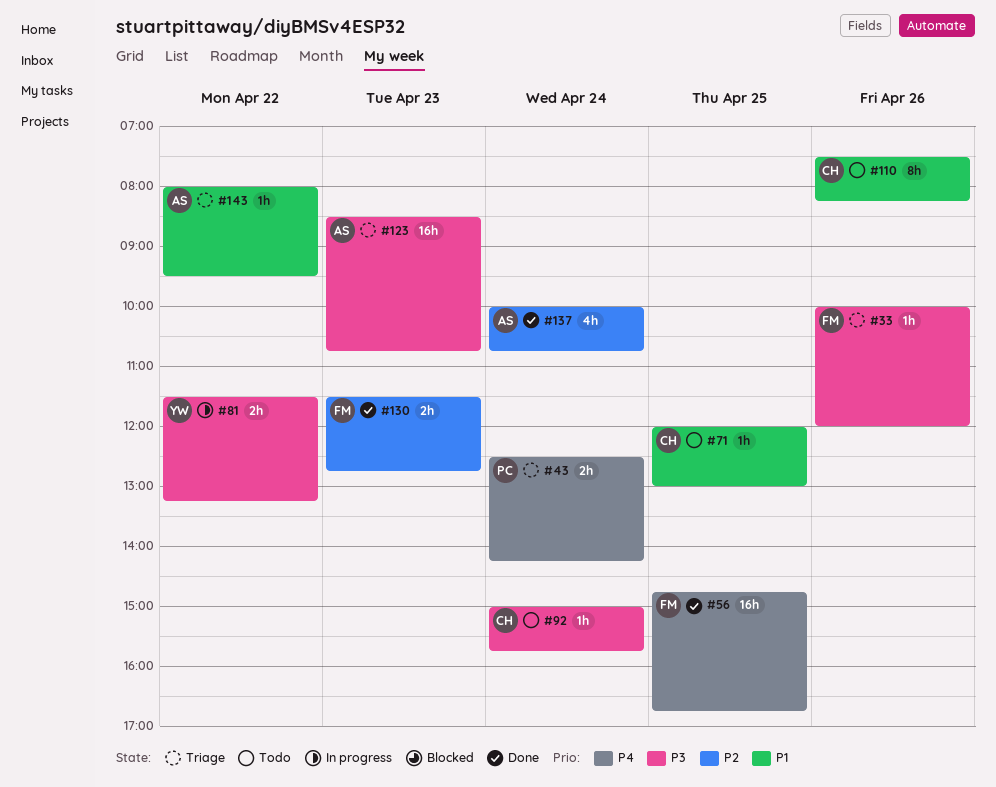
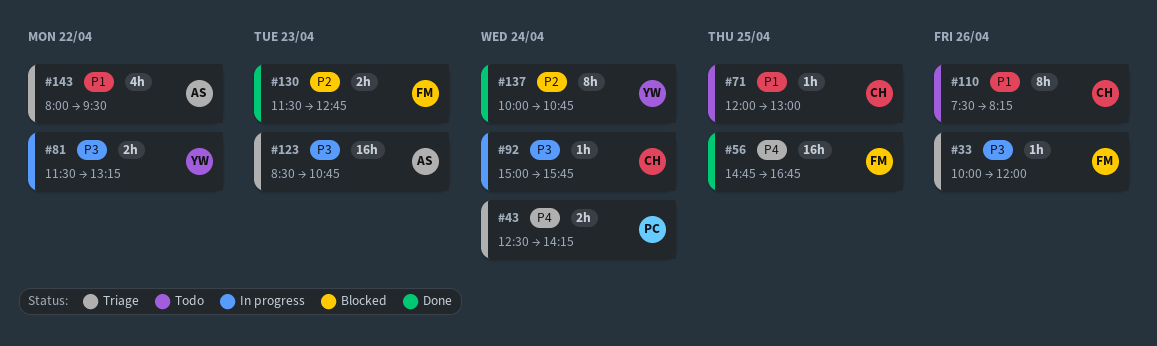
#92, status: Todo -> In progress
#137, owner: AS -> YW
#137, estimate: 4h -> 8h
#143, estimate: 1h -> 4h

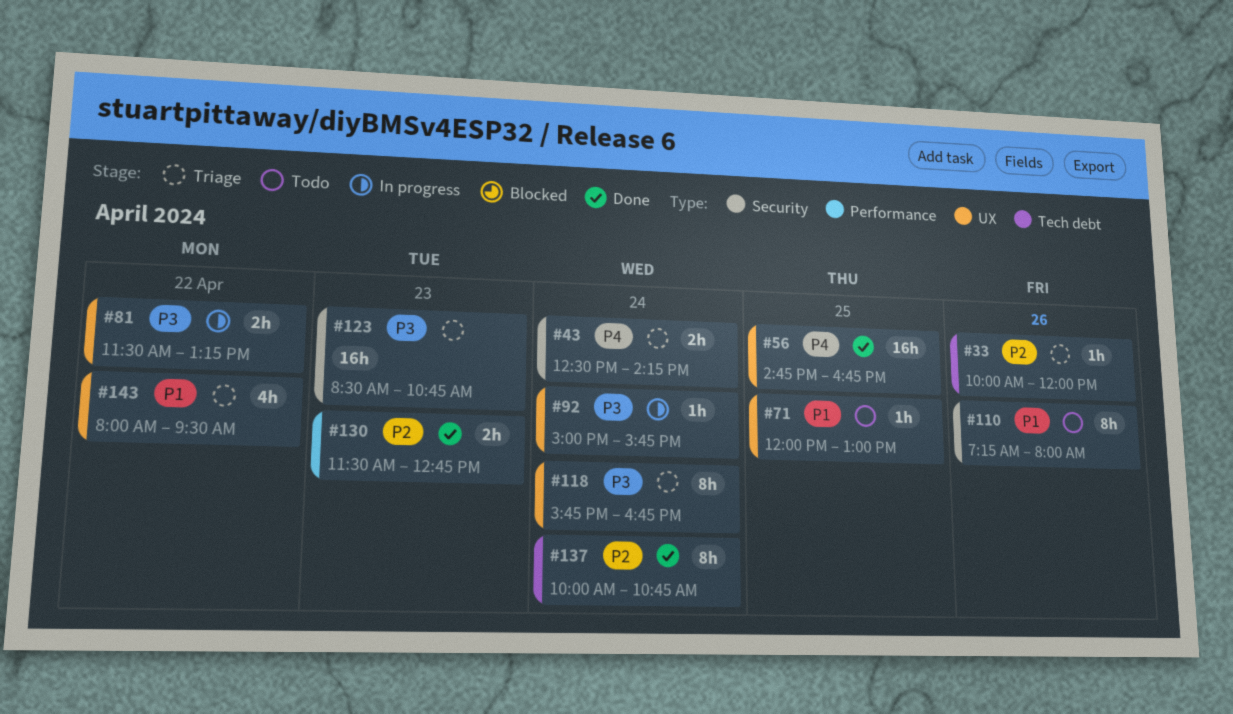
#33, priority: P3 -> P2
#110, begins: 07:30 -> 07:15
#110, ends: 08:15 -> 08:00
#118: none -> present

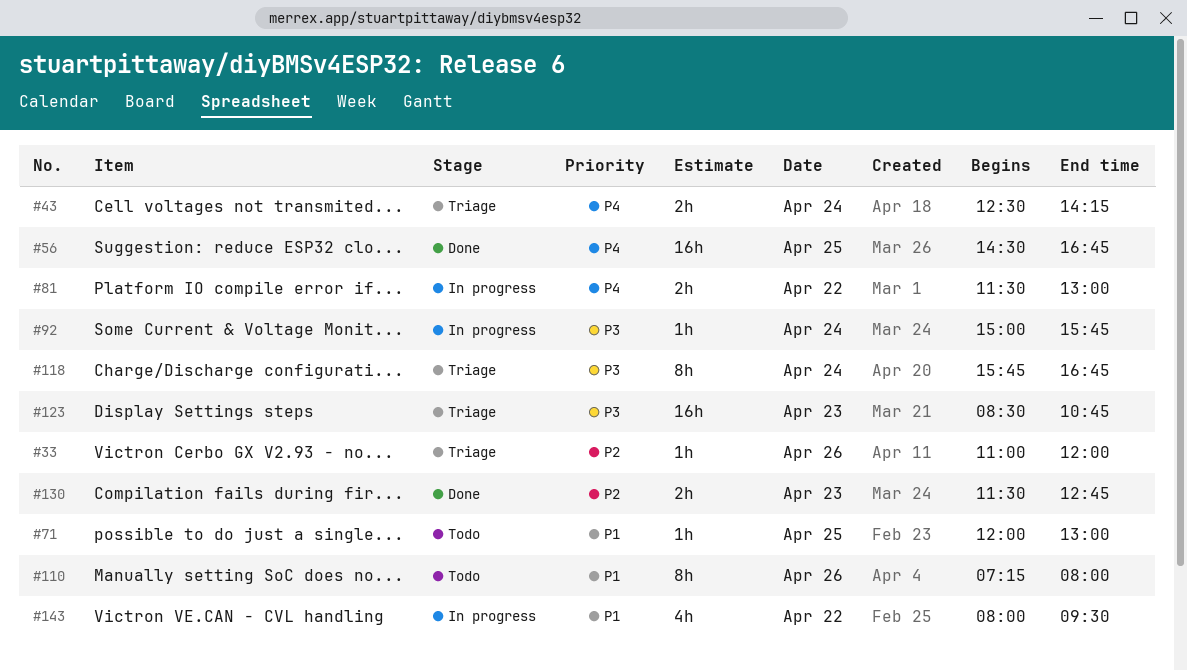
#33, begins: 10:00 -> 11:00
#56, begins: 14:45 -> 14:30
#81, priority: P3 -> P4
#81, ends: 13:15 -> 13:00
#137: present -> none
#143, status: Triage -> In progress

